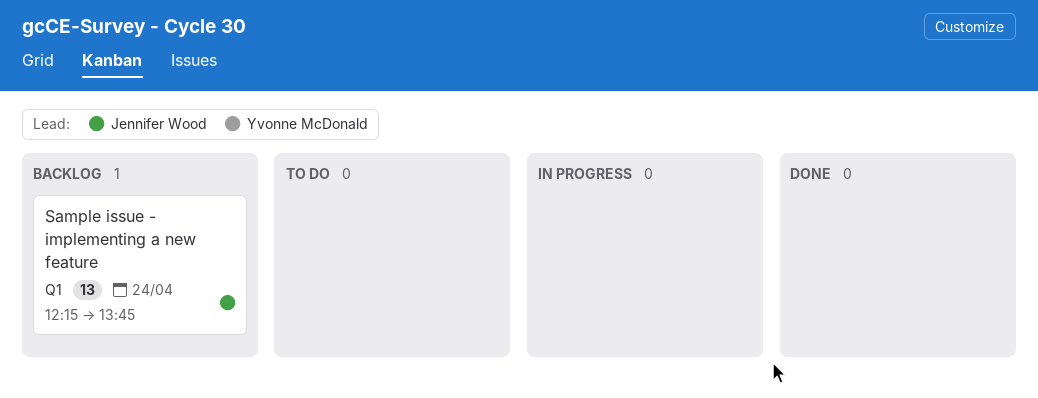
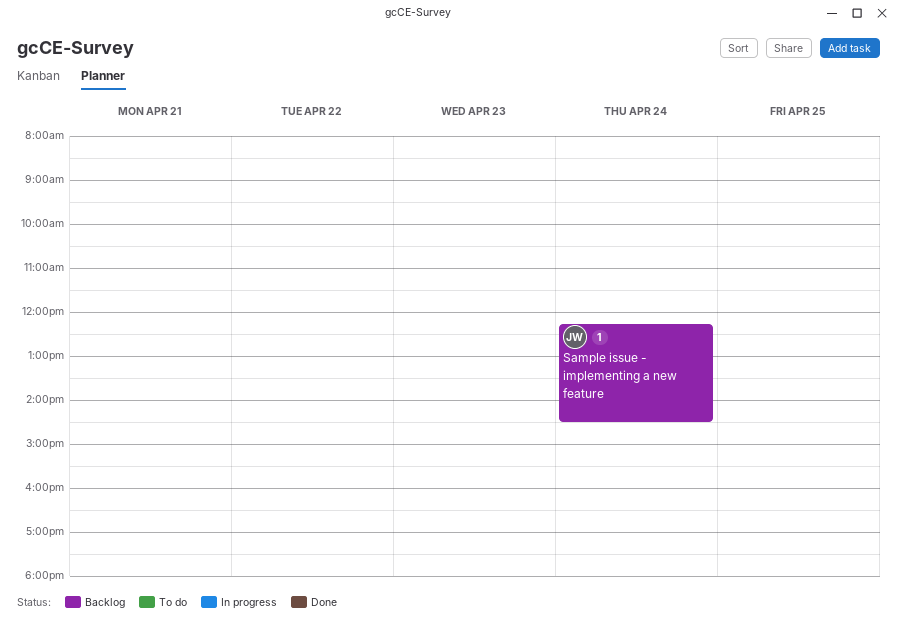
Sample issue - implementing a new feature, estimate: 13 -> 1
Sample issue - implementing a new feature, ends: 13:45 -> 14:30

